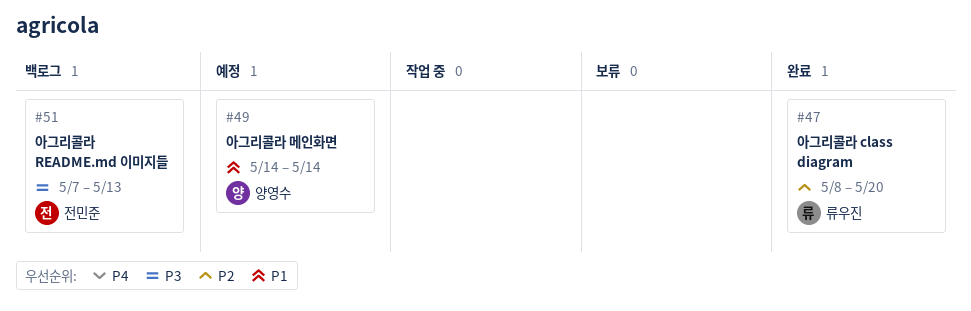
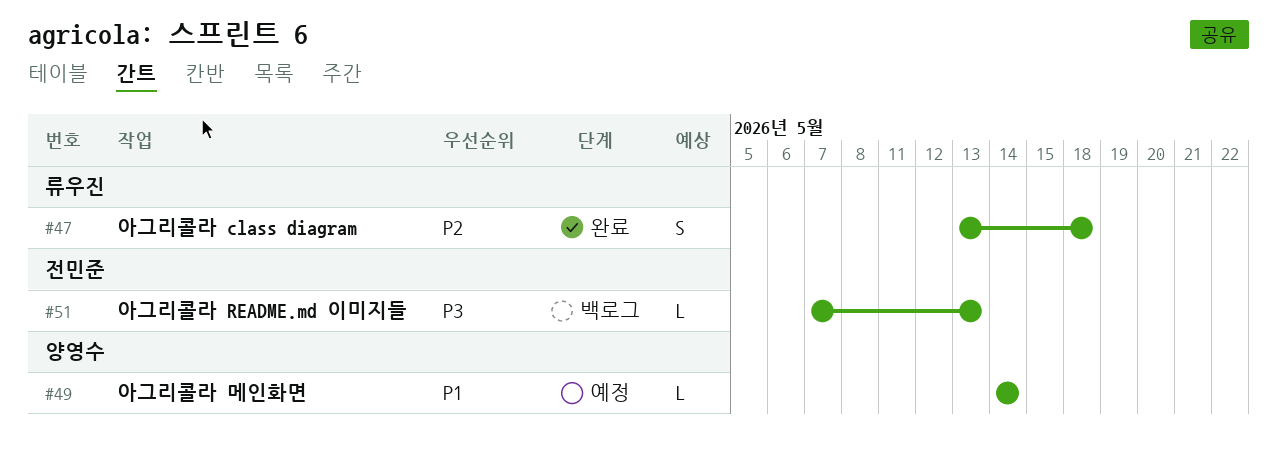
#47, start: May 8 -> May 13
#47, due: May 20 -> May 18

